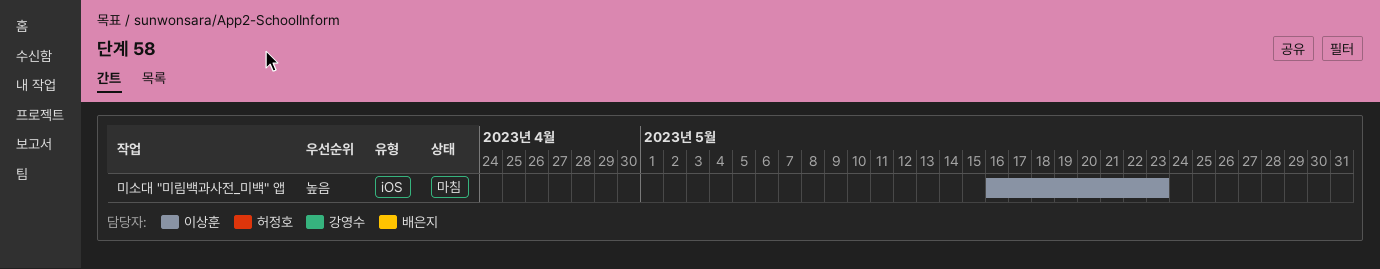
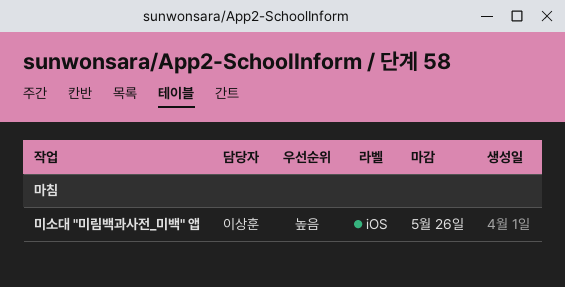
미소대 "미림백과사전_미백" 앱, due: May 23 -> May 26

